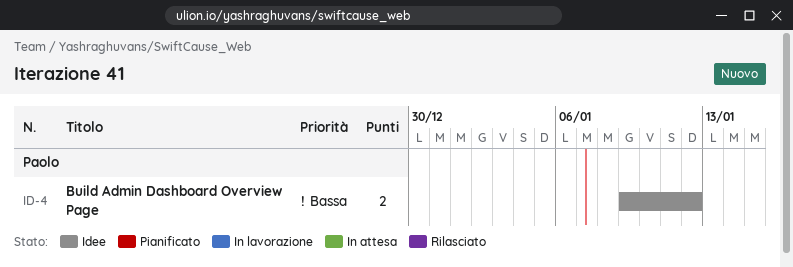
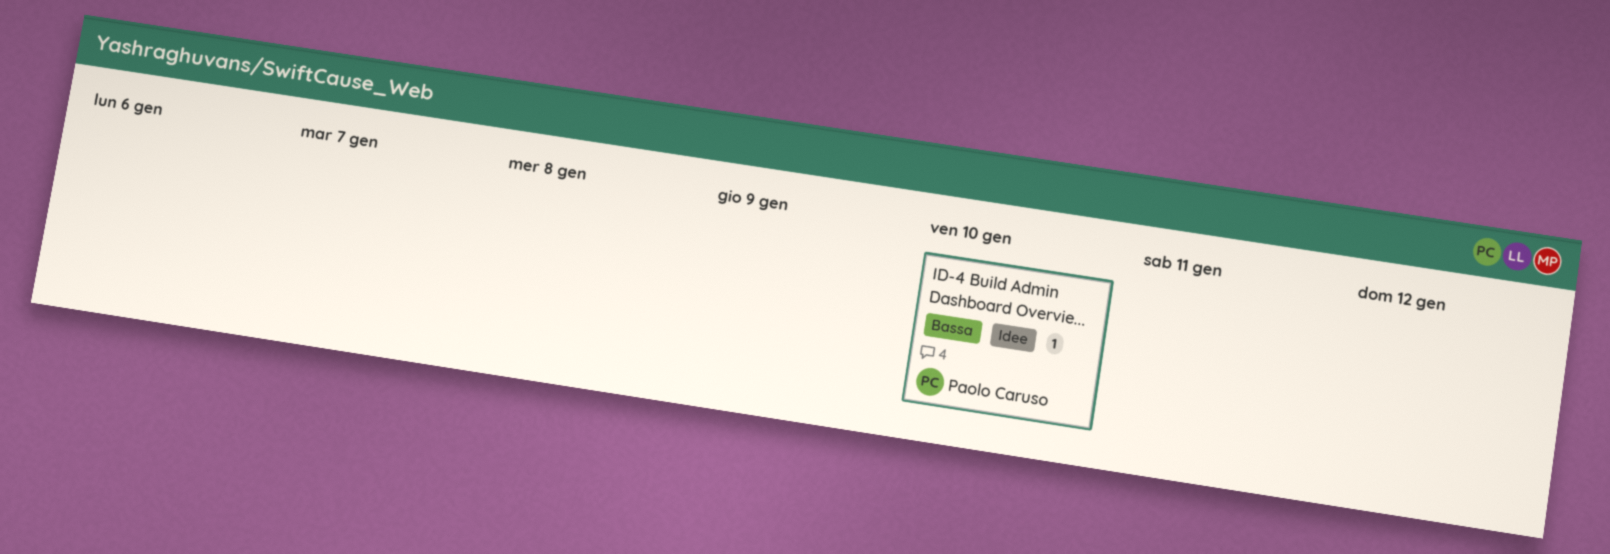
ID-4, estimate: 2 -> 1
ID-4, due: Jan 12 -> Jan 10

